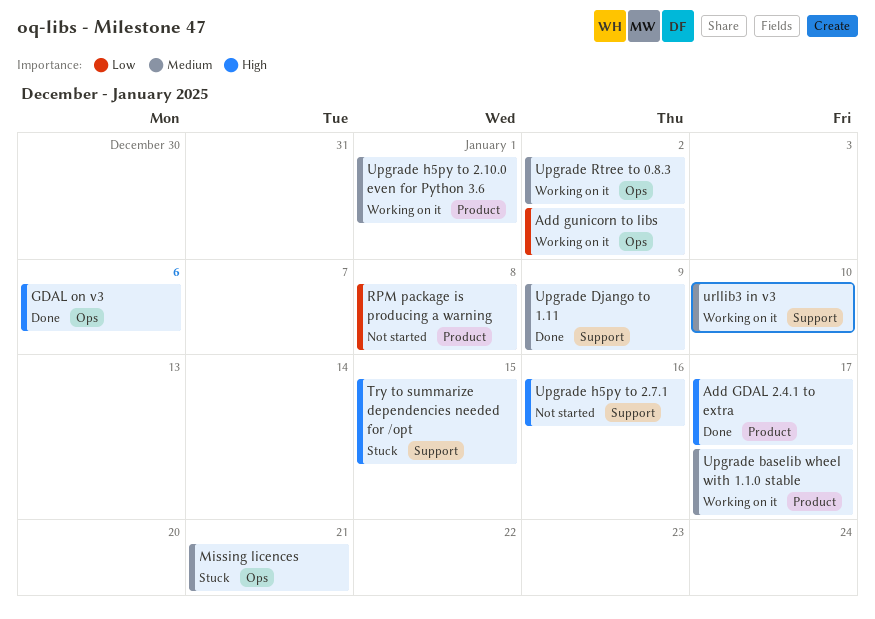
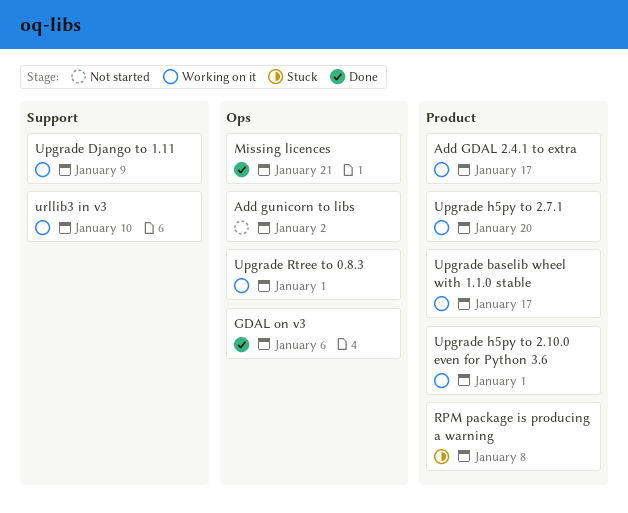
Add GDAL 2.4.1 to extra, status: Done -> Working on it
Add gunicorn to libs, status: Working on it -> Not started
Missing licences, status: Stuck -> Done
RPM package is producing a warning, status: Not started -> Stuck
Try to summarize dependencies needed for /opt: present -> none
Upgrade Django to 1.11, status: Done -> Working on it
Upgrade h5py to 2.7.1, status: Not started -> Working on it
Upgrade h5py to 2.7.1, label: Support -> Product
Upgrade h5py to 2.7.1, due: Jan 16 -> Jan 20
Upgrade Rtree to 0.8.3, due: Jan 2 -> Jan 1

